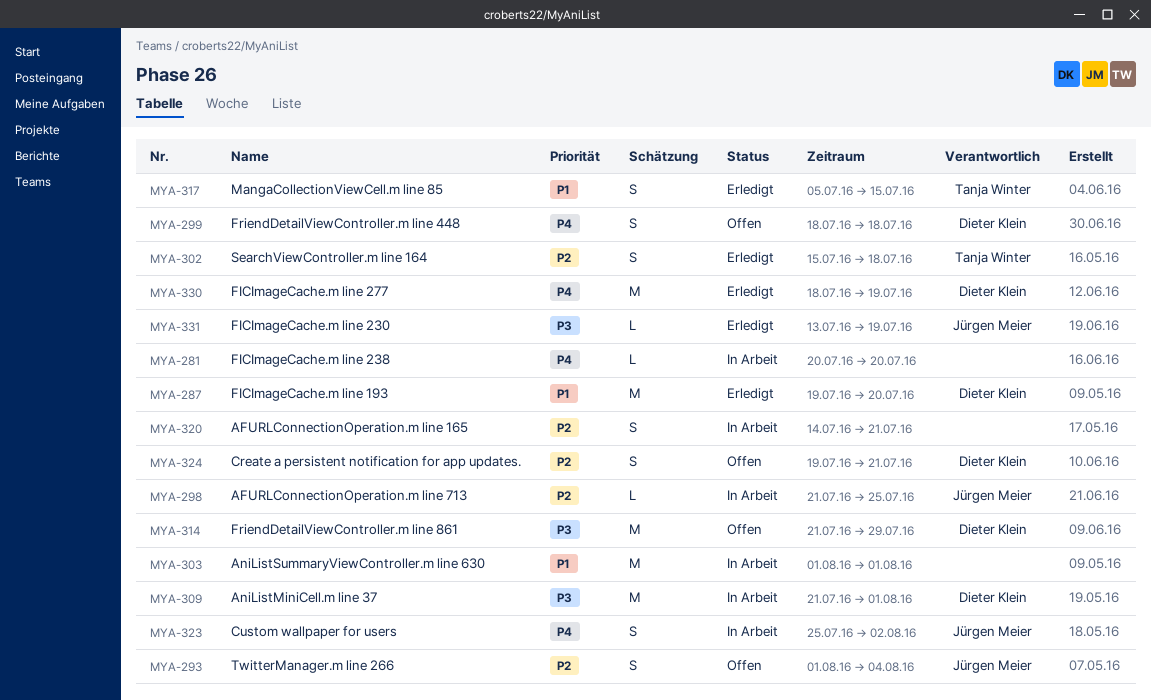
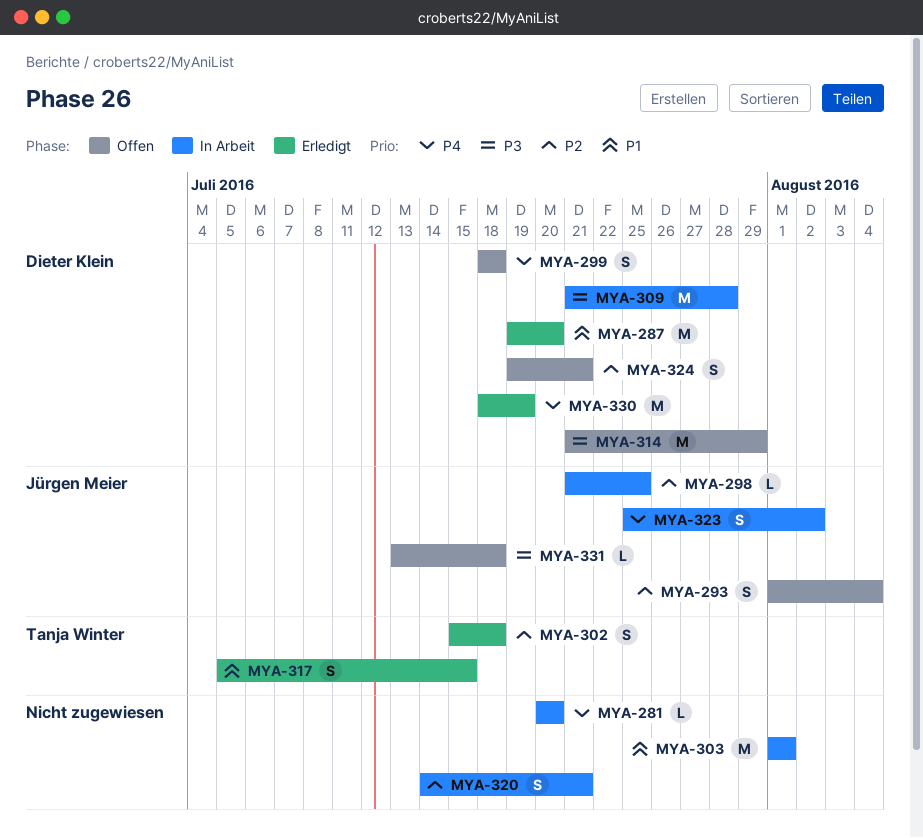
MYA-309, due: Aug 1 -> Jul 28
MYA-331, status: Erledigt -> Offen
MYA-331, due: Jul 19 -> Jul 18

